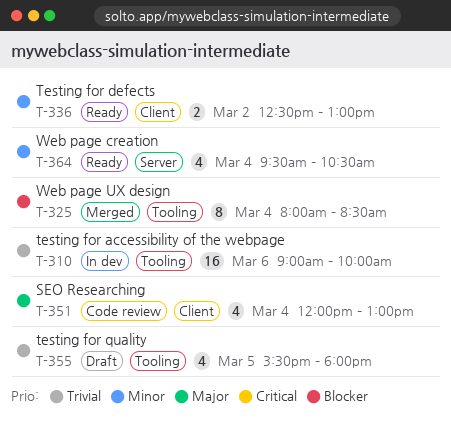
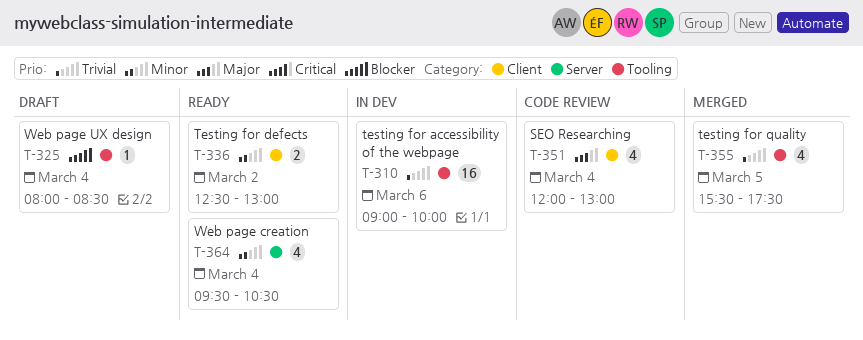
T-325, status: Merged -> Draft
T-325, estimate: 8 -> 1
T-355, status: Draft -> Merged
T-355, ends: 18:00 -> 17:30

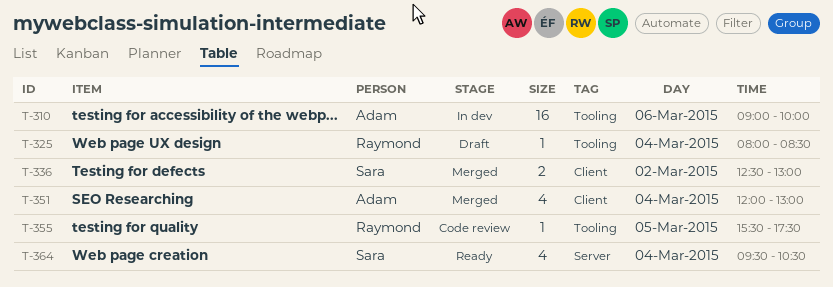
T-336, status: Ready -> Merged
T-351, status: Code review -> Merged
T-355, status: Merged -> Code review
T-355, estimate: 4 -> 1

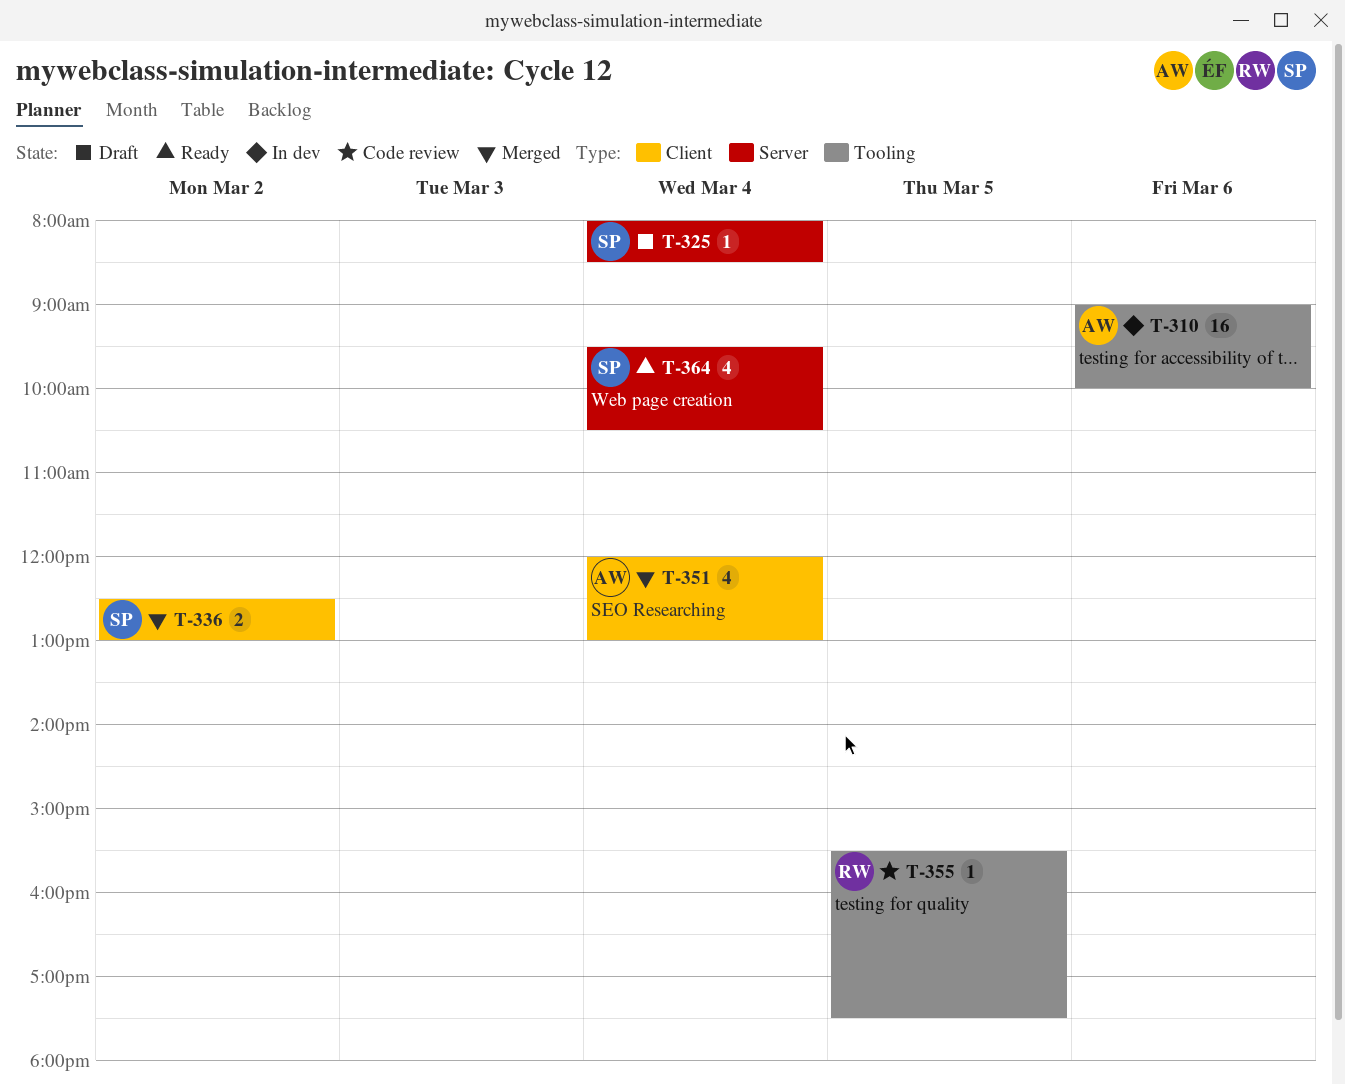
T-325, owner: Raymond -> Sara
T-325, label: Tooling -> Server

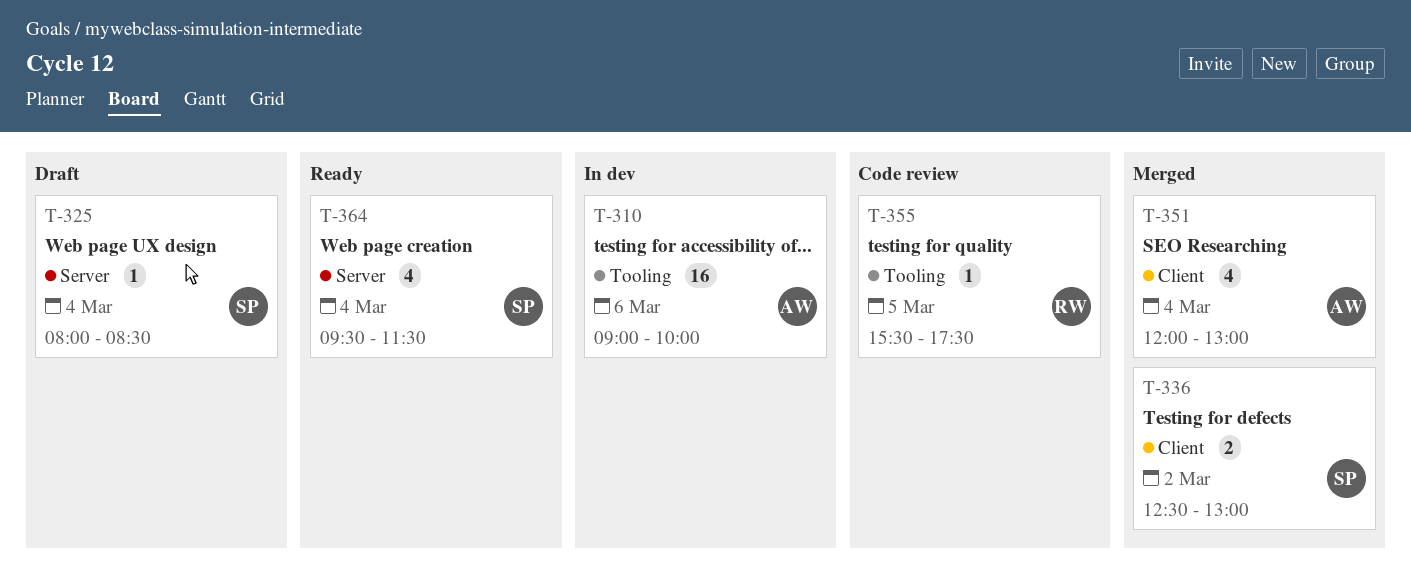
T-364, ends: 10:30 -> 11:30

